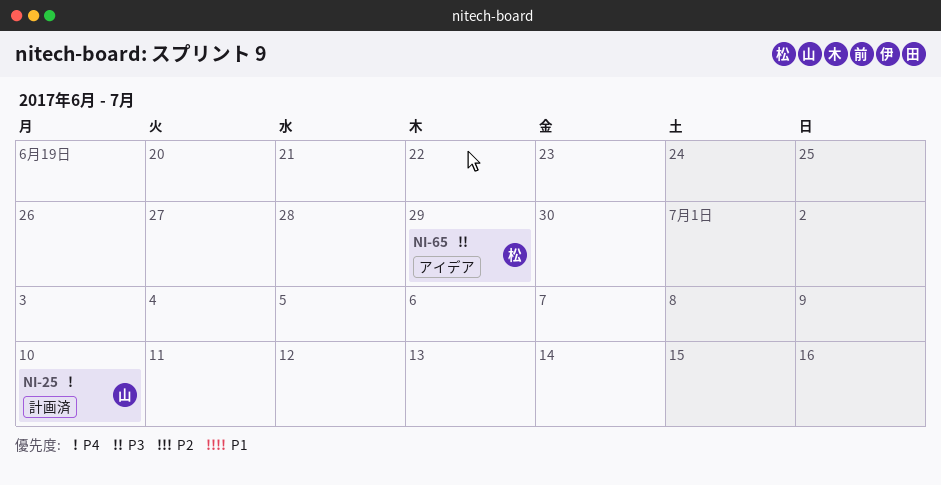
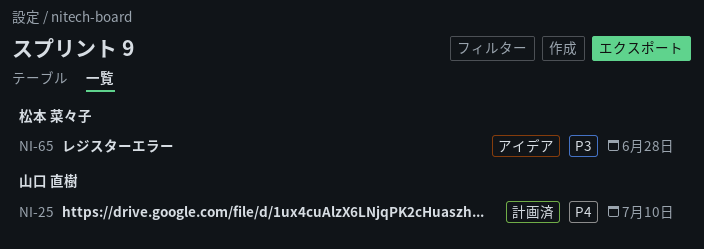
NI-65, due: Jun 29 -> Jun 28

